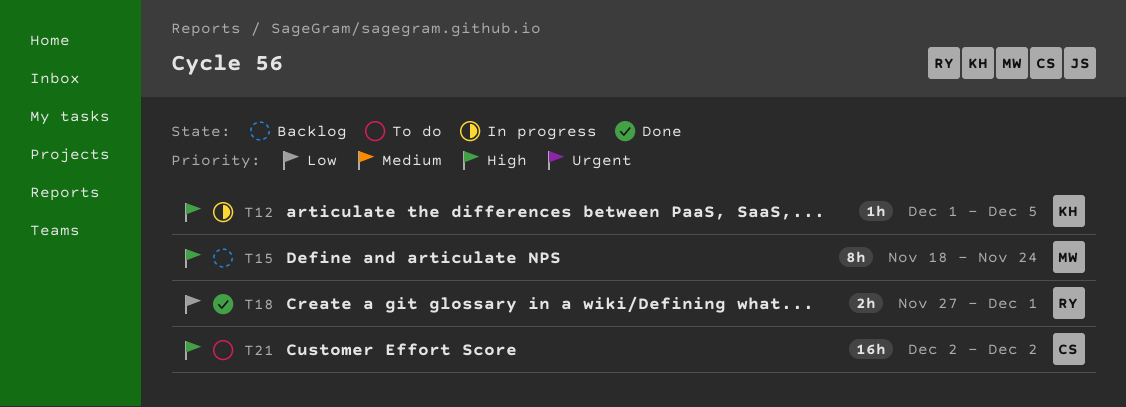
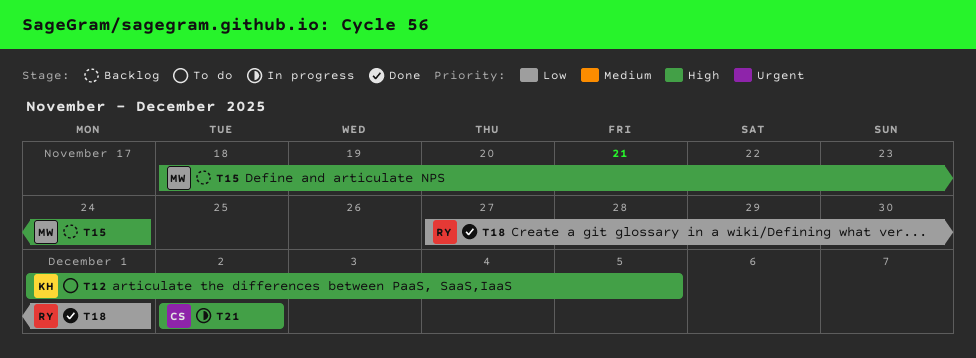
T12, status: In progress -> To do
T21, status: To do -> In progress

